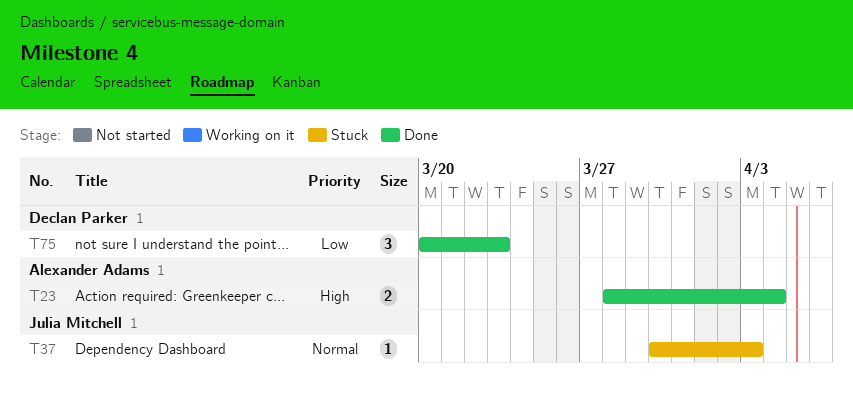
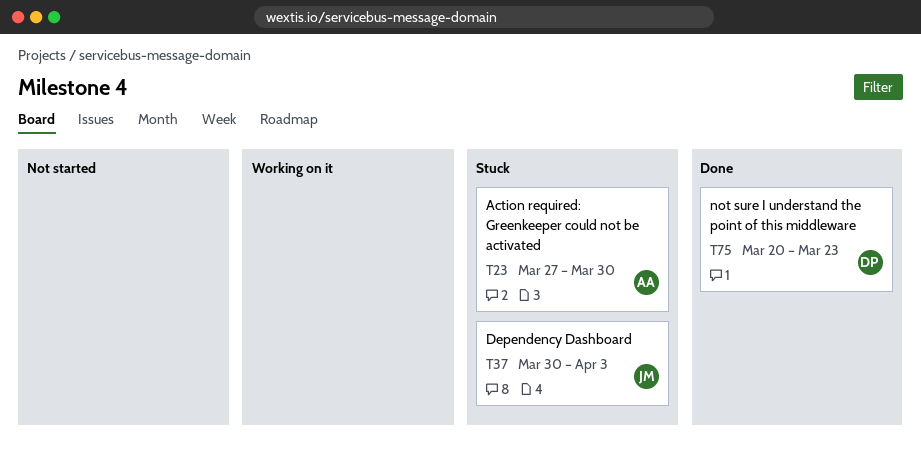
T23, status: Done -> Stuck
T23, start: Mar 28 -> Mar 27
T23, due: Apr 4 -> Mar 30

